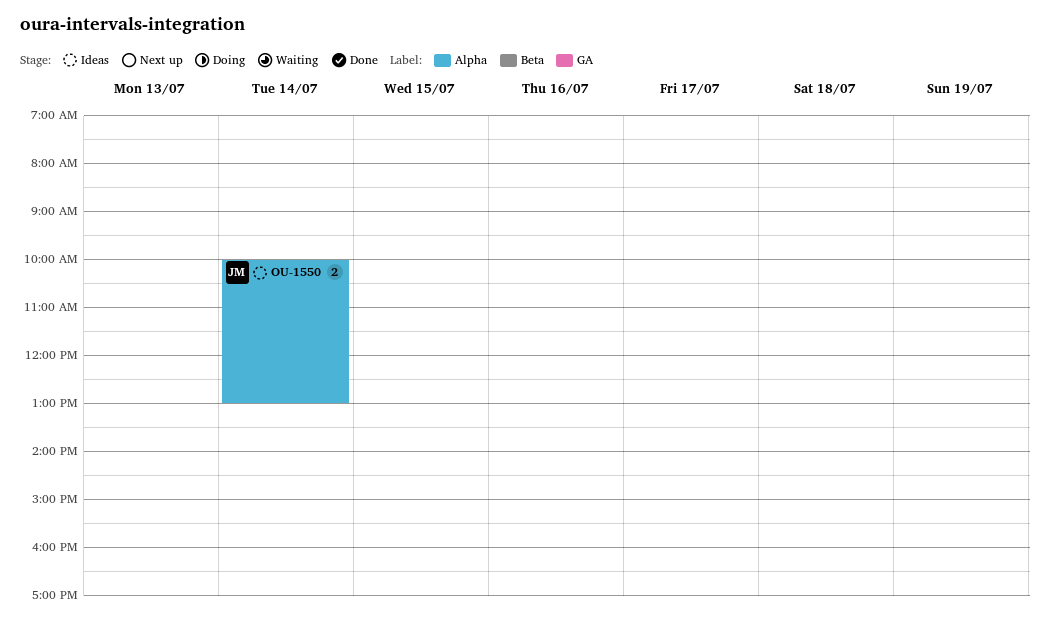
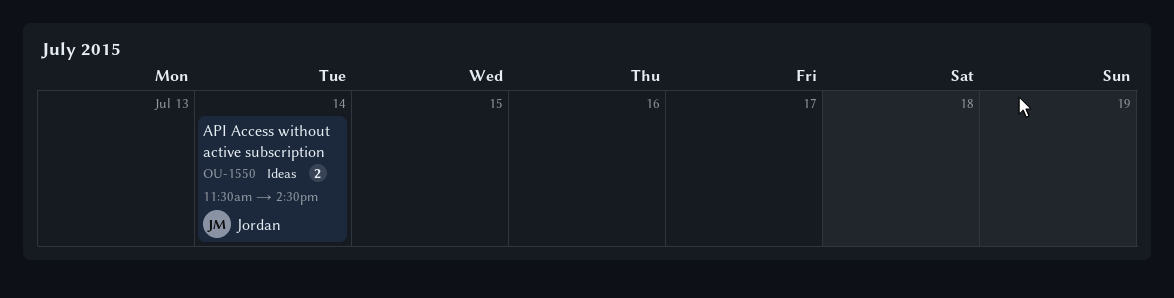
OU-1550, begins: 10:00 -> 11:30
OU-1550, ends: 13:00 -> 14:30

